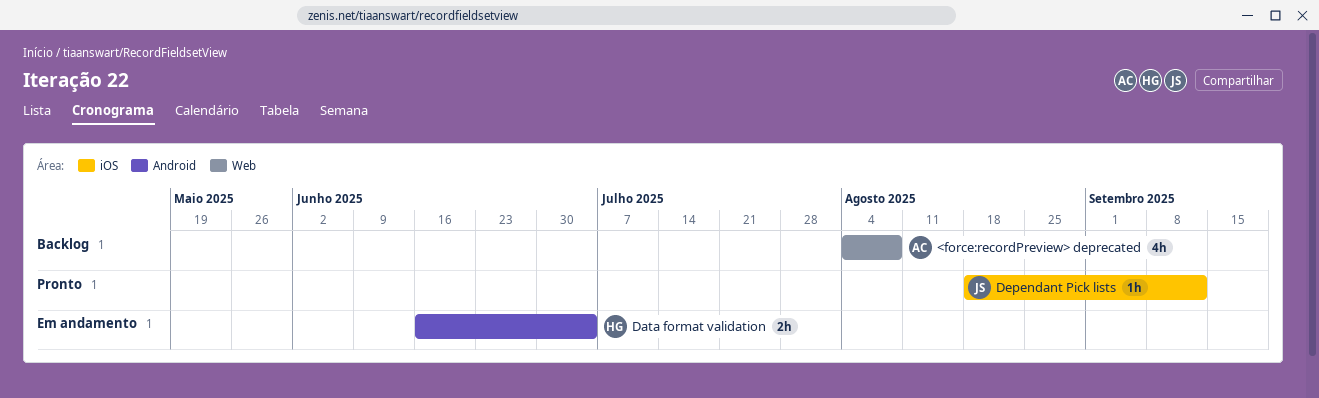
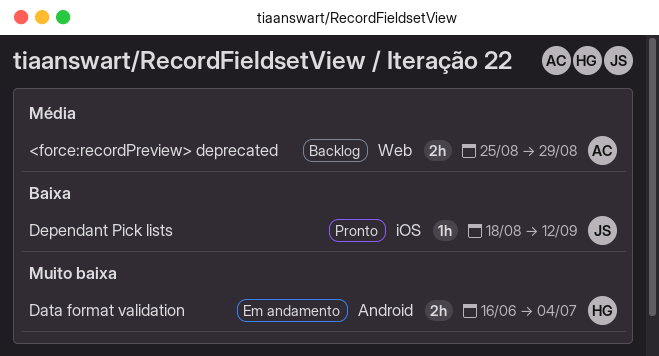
<force:recordPreview> deprecated, estimate: 4h -> 2h
<force:recordPreview> deprecated, start: Aug 4 -> Aug 25
<force:recordPreview> deprecated, due: Aug 8 -> Aug 29

